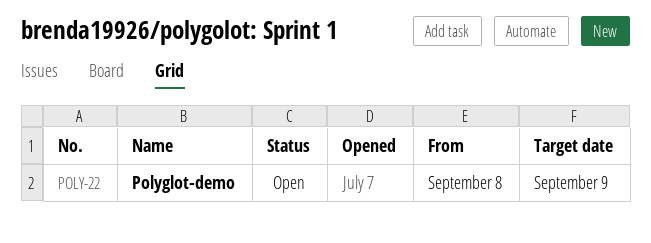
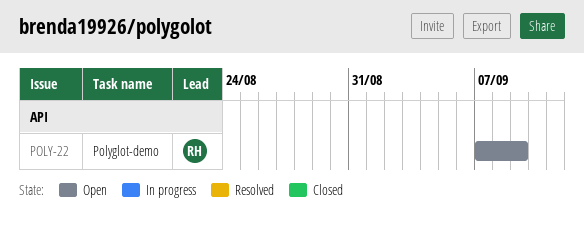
POLY-22, start: Sep 8 -> Sep 7

